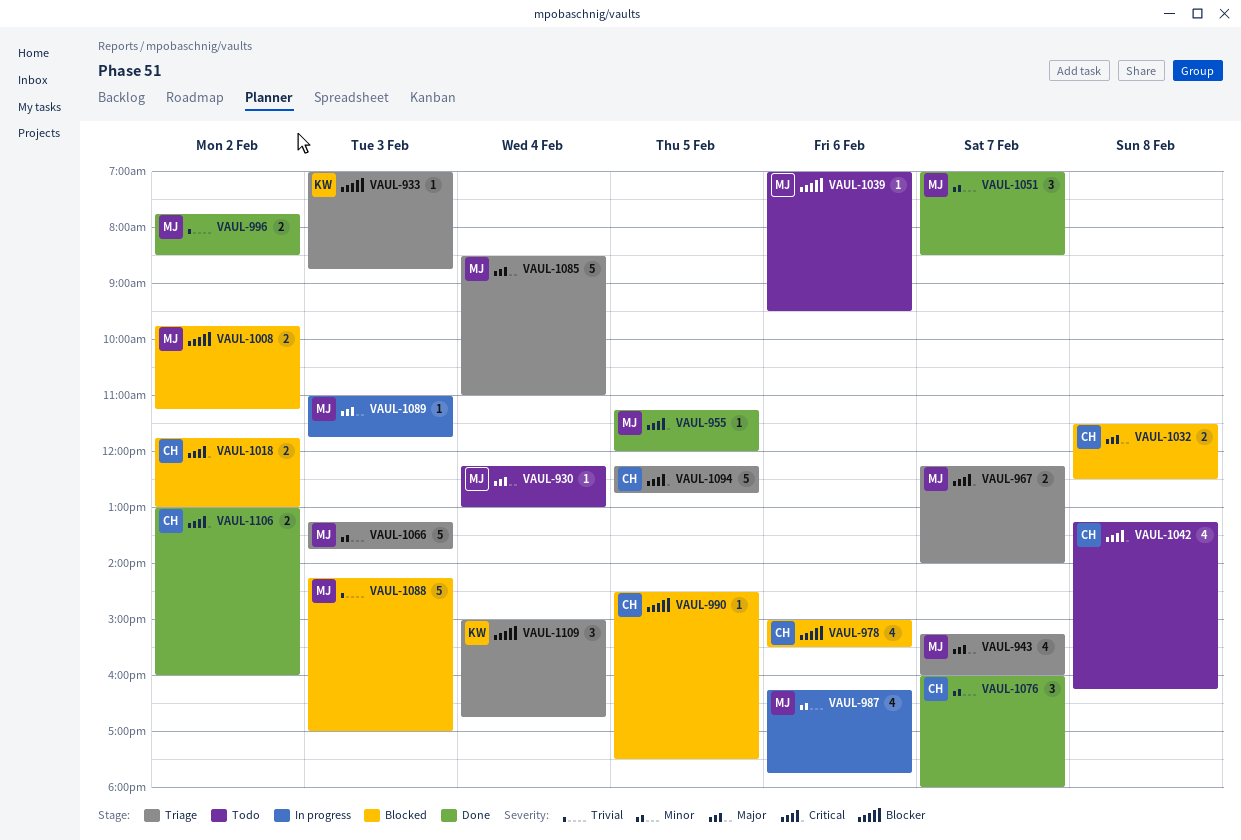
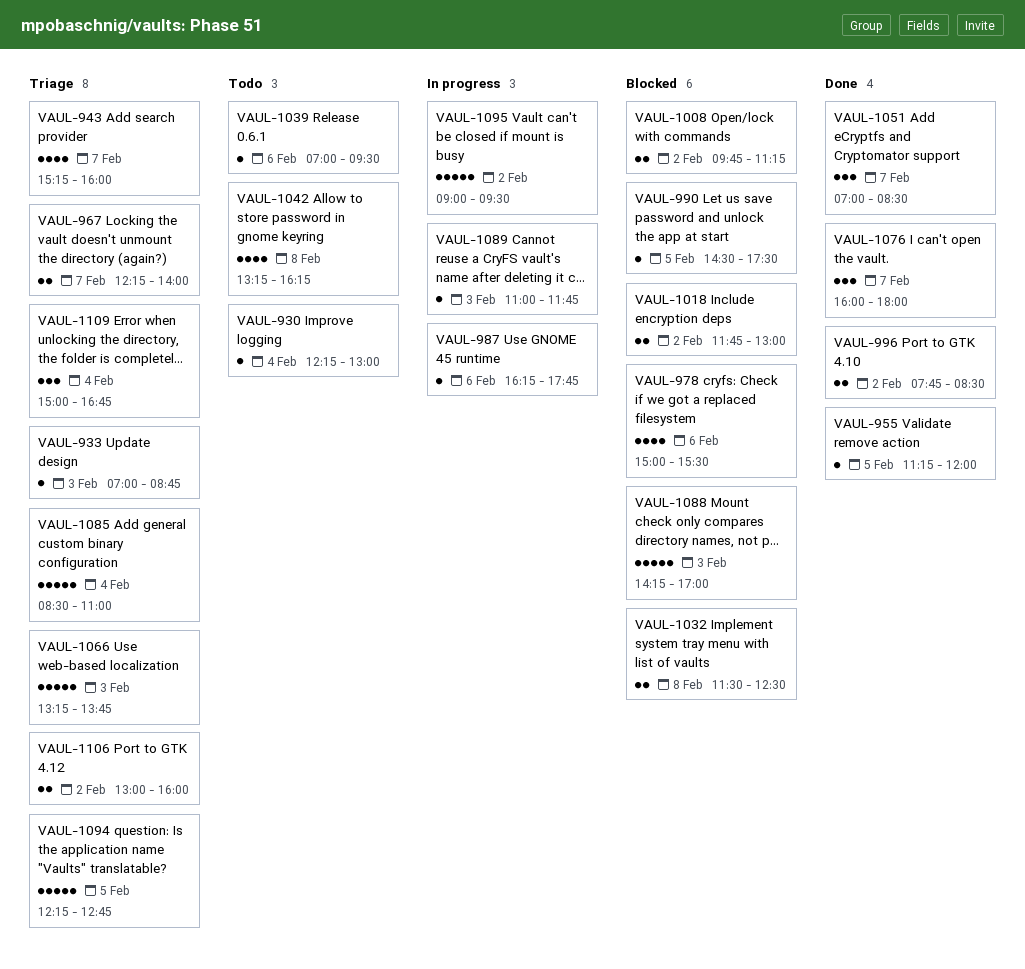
VAUL-987, estimate: 4 -> 1
VAUL-1095: none -> present
VAUL-1106, status: Done -> Triage

